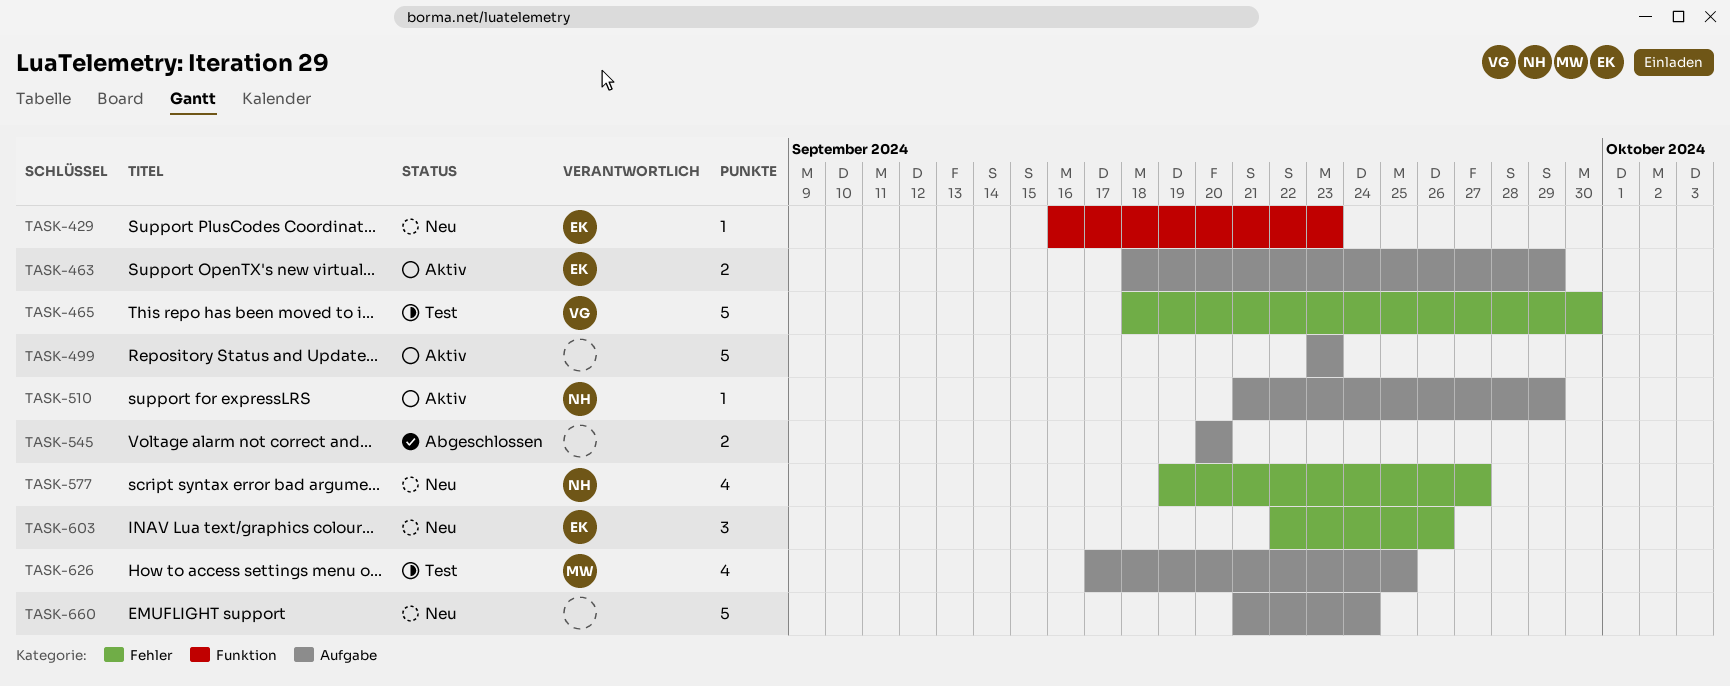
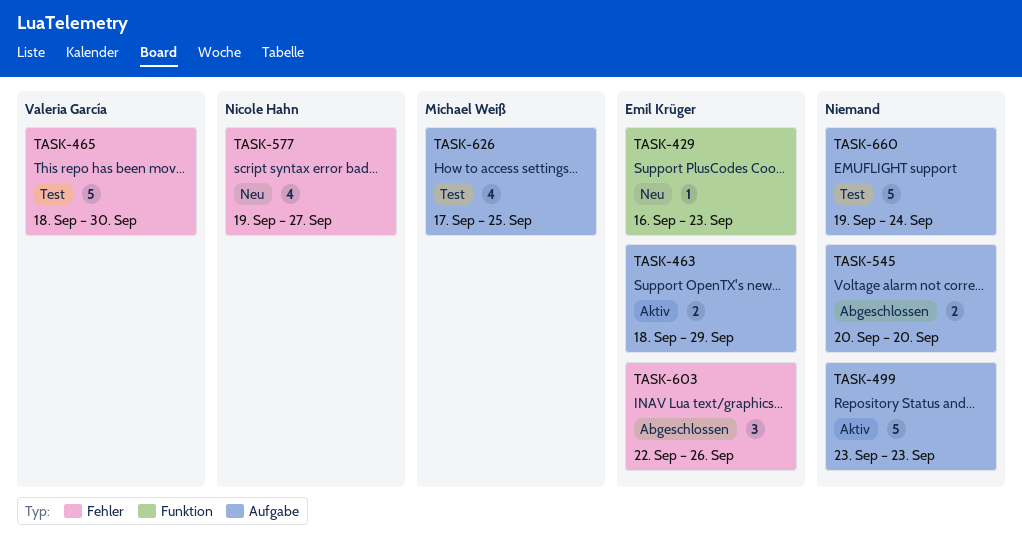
TASK-510: present -> none
TASK-603, status: Neu -> Abgeschlossen
TASK-660, status: Neu -> Test
TASK-660, start: Sep 21 -> Sep 19

